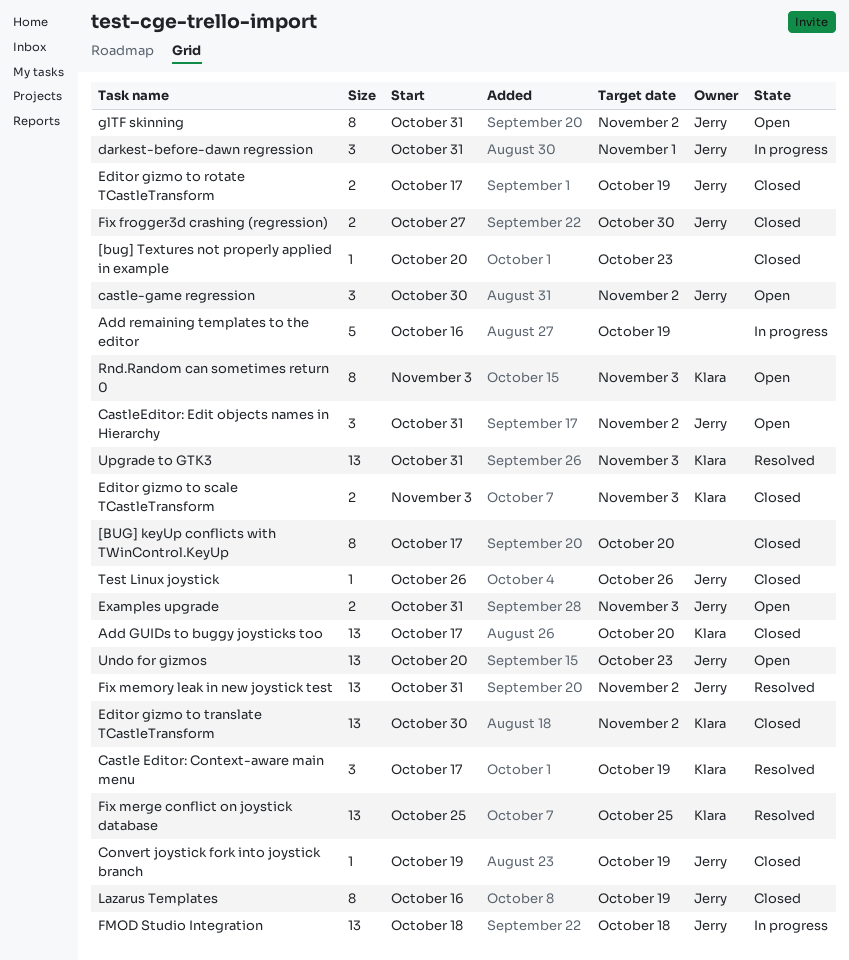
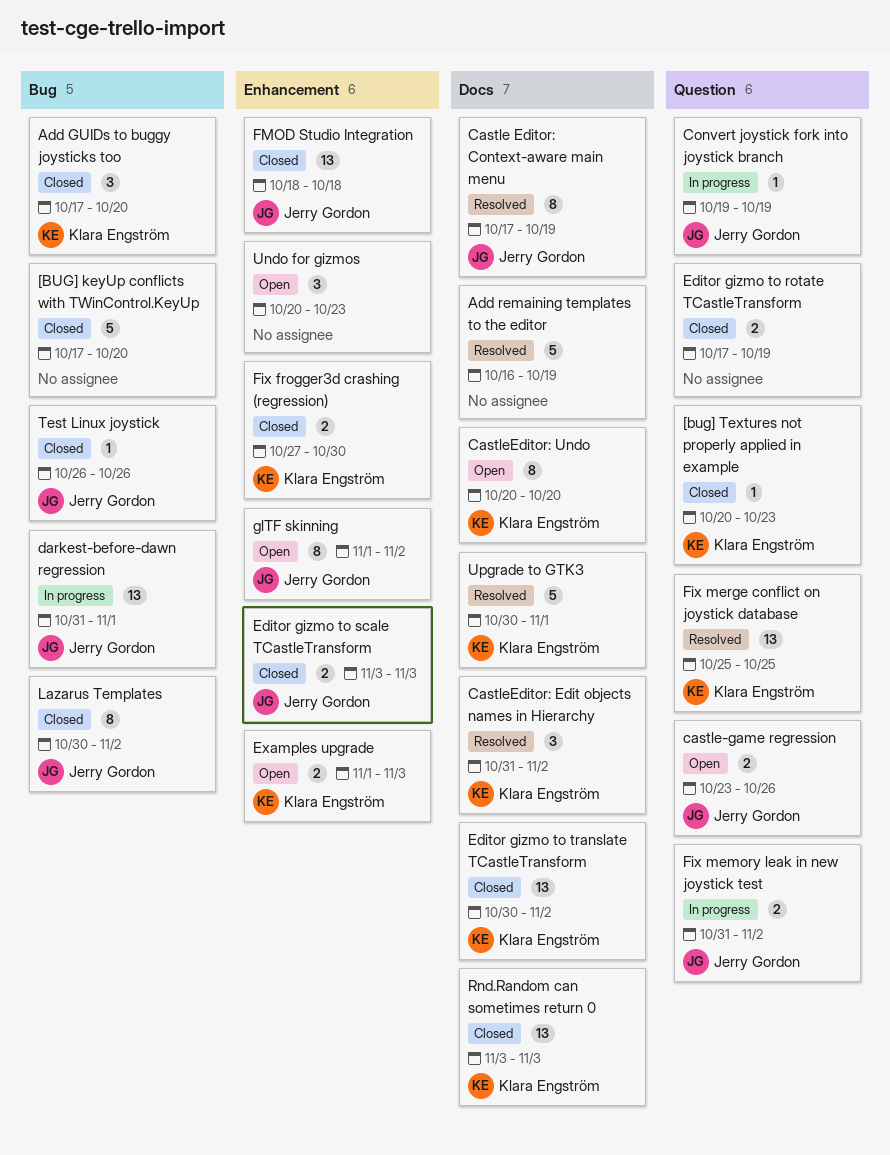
[BUG] keyUp conflicts with TWinControl.KeyUp, estimate: 8 -> 5
[bug] Textures not properly applied in example, owner: none -> Klara Engström
Add GUIDs to buggy joysticks too, estimate: 13 -> 3
Add remaining templates to the editor, status: In progress -> Resolved
Castle Editor: Context-aware main menu, owner: Klara Engström -> Jerry Gordon
Castle Editor: Context-aware main menu, estimate: 3 -> 8
castle-game regression, estimate: 3 -> 2
castle-game regression, start: Oct 30 -> Oct 23
castle-game regression, due: Nov 2 -> Oct 26
CastleEditor: Edit objects names in Hierarchy, status: Open -> Resolved
CastleEditor: Edit objects names in Hierarchy, owner: Jerry Gordon -> Klara Engström
CastleEditor: Undo: none -> present
Convert joystick fork into joystick branch, status: Closed -> In progress
darkest-before-dawn regression, estimate: 3 -> 13
Editor gizmo to rotate TCastleTransform, owner: Jerry Gordon -> none
Editor gizmo to scale TCastleTransform, owner: Klara Engström -> Jerry Gordon
Examples upgrade, owner: Jerry Gordon -> Klara Engström
Examples upgrade, start: Oct 31 -> Nov 1
Fix frogger3d crashing (regression), owner: Jerry Gordon -> Klara Engström
Fix memory leak in new joystick test, status: Resolved -> In progress
Fix memory leak in new joystick test, estimate: 13 -> 2
FMOD Studio Integration, status: In progress -> Closed
glTF skinning, start: Oct 31 -> Nov 1
Lazarus Templates, start: Oct 16 -> Oct 30
Lazarus Templates, due: Oct 19 -> Nov 2
Rnd.Random can sometimes return 0, status: Open -> Closed
Rnd.Random can sometimes return 0, estimate: 8 -> 13
Undo for gizmos, owner: Jerry Gordon -> none
Undo for gizmos, estimate: 13 -> 3
Upgrade to GTK3, estimate: 13 -> 5
Upgrade to GTK3, start: Oct 31 -> Oct 30
Upgrade to GTK3, due: Nov 3 -> Nov 1

